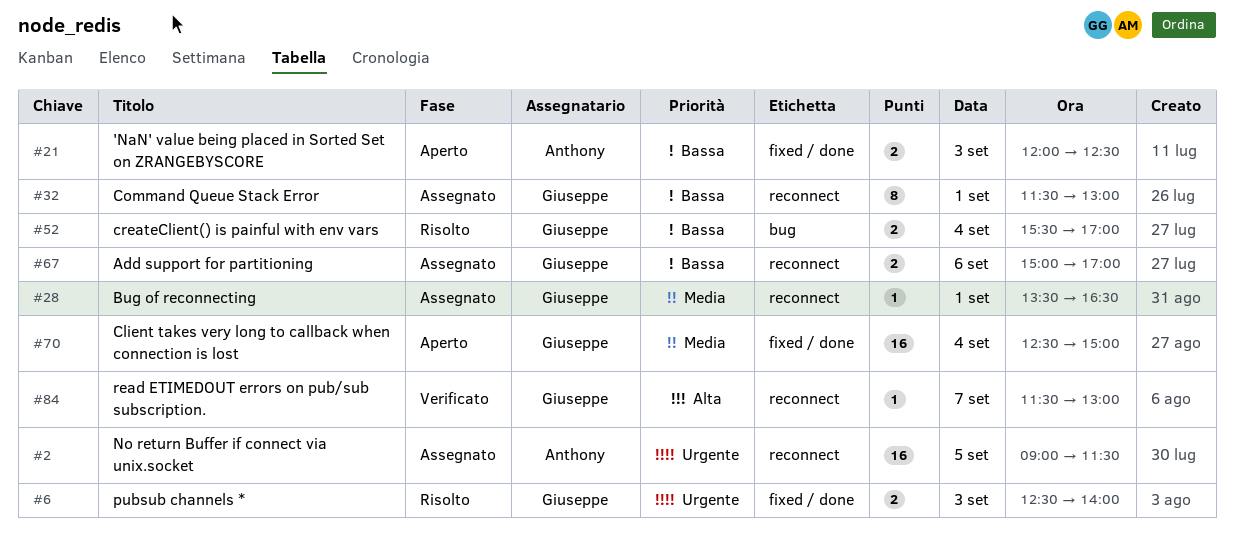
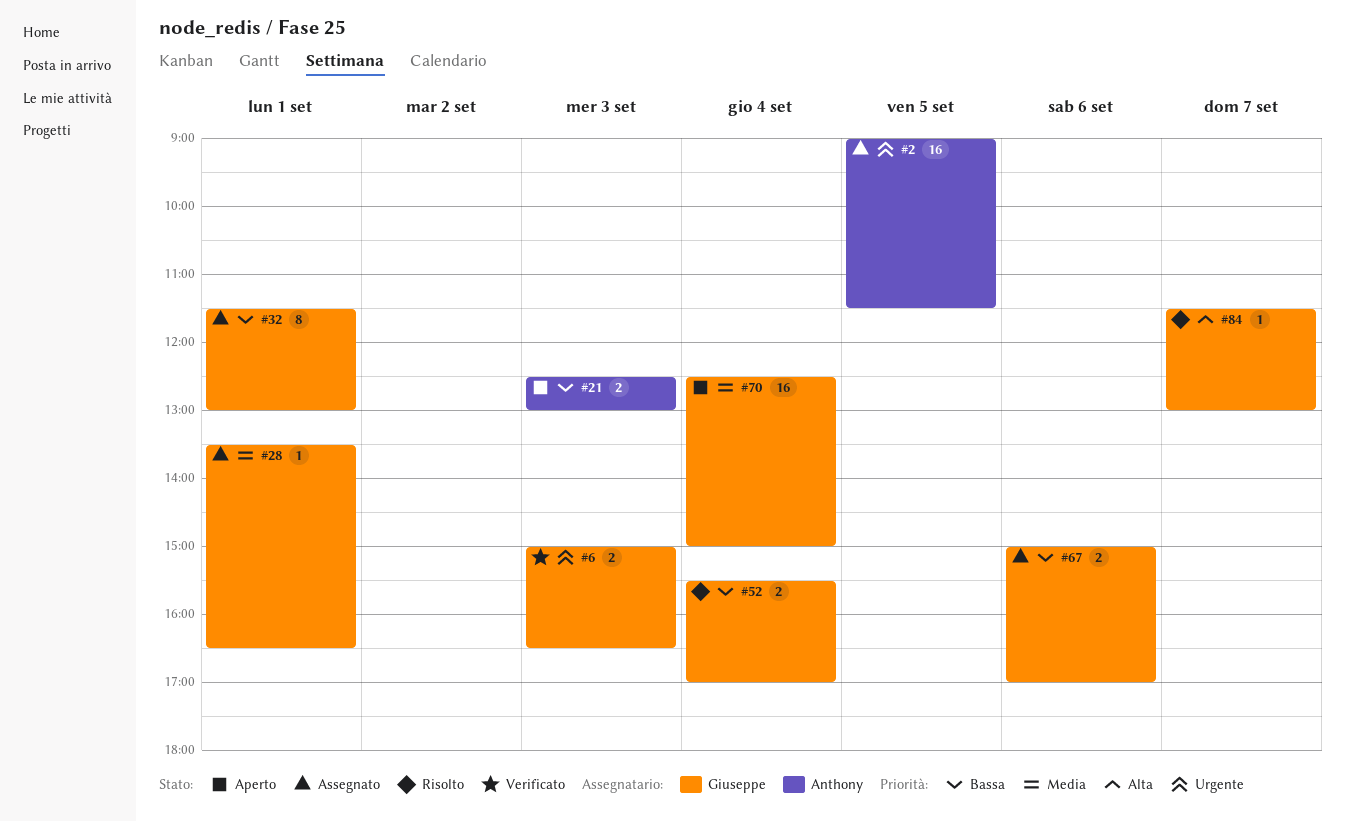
#6, status: Risolto -> Verificato
#6, begins: 12:30 -> 15:00
#6, ends: 14:00 -> 16:30
#21, begins: 12:00 -> 12:30
#21, ends: 12:30 -> 13:00
#84, status: Verificato -> Risolto

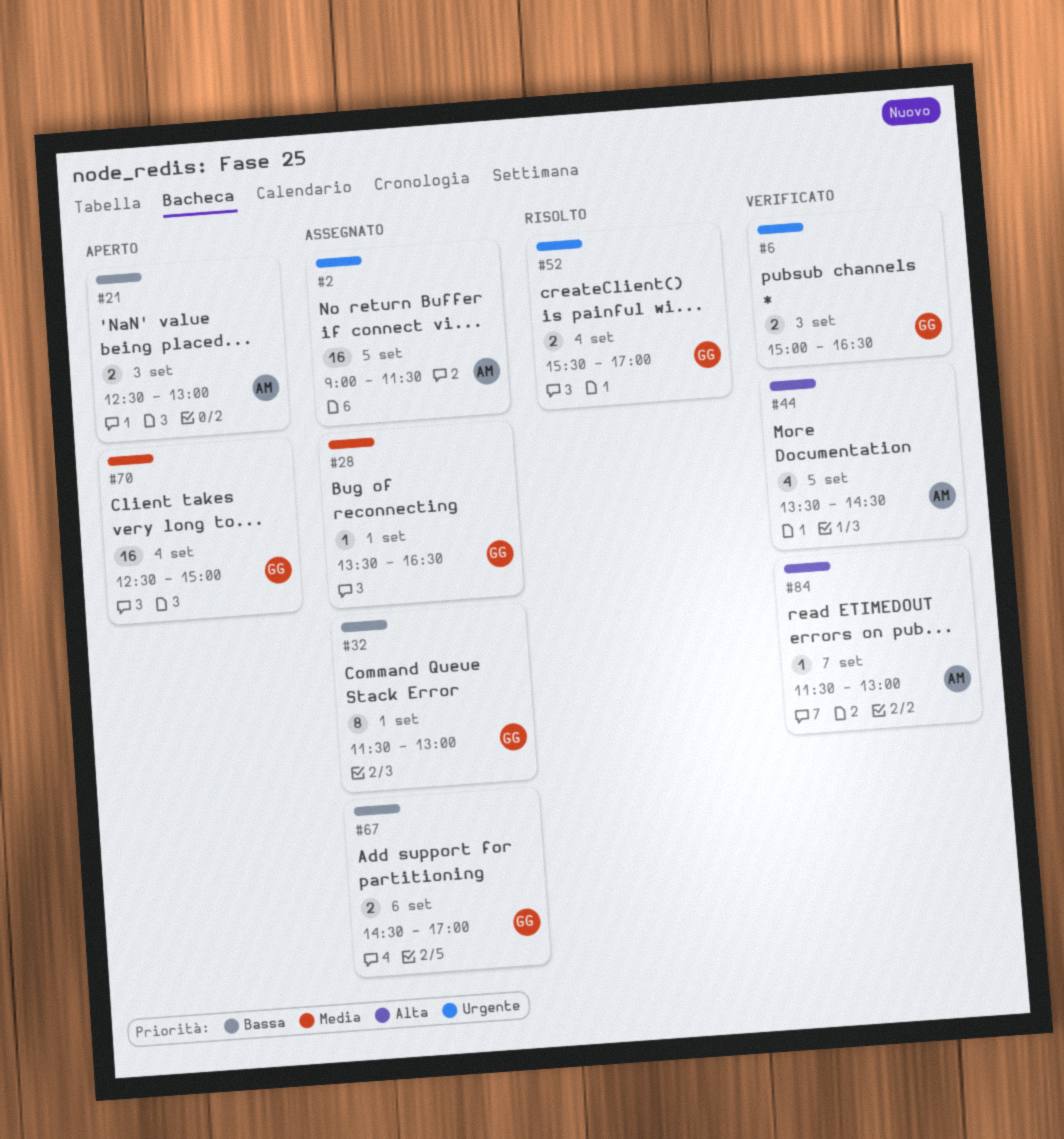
#44: none -> present
#52, priority: Bassa -> Urgente
#67, begins: 15:00 -> 14:30
#84, status: Risolto -> Verificato
#84, owner: Giuseppe -> Anthony

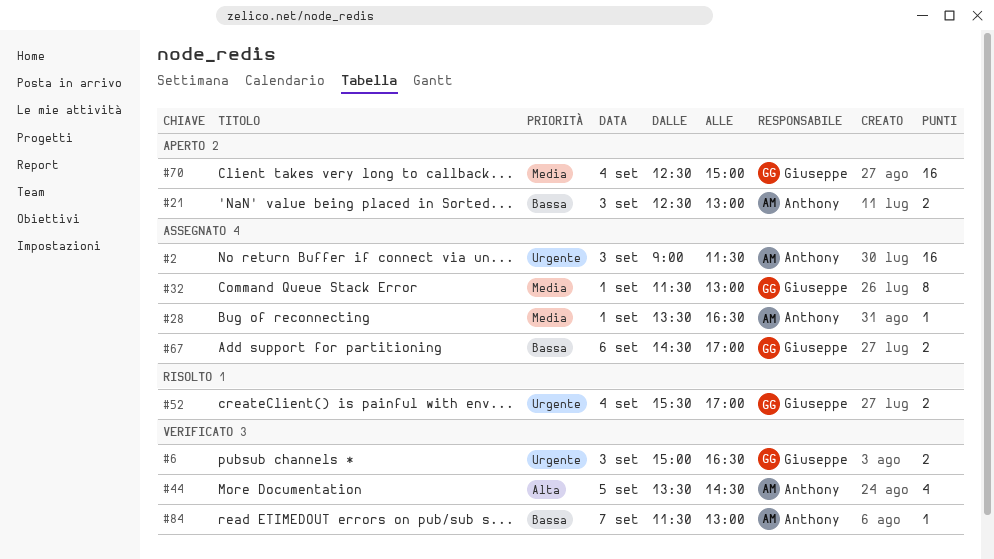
#2, day: Sep 5 -> Sep 3
#28, owner: Giuseppe -> Anthony
#32, priority: Bassa -> Media
#84, priority: Alta -> Bassa

